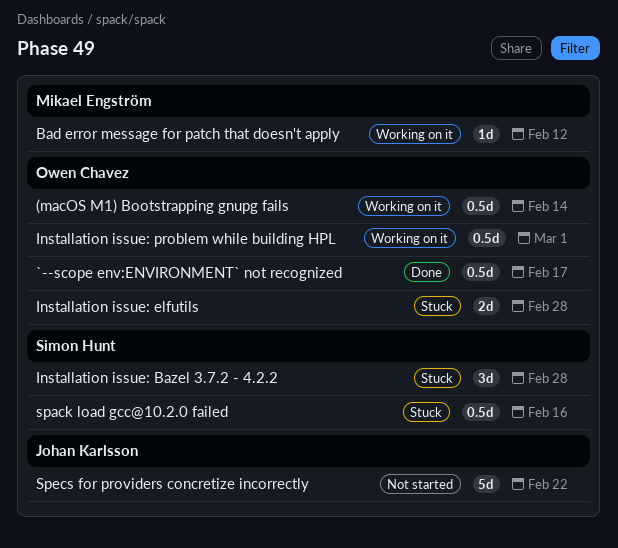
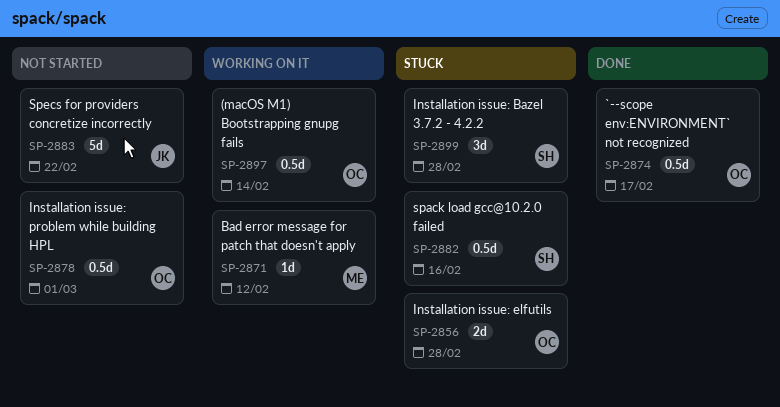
Installation issue: problem while building HPL, status: Working on it -> Not started

